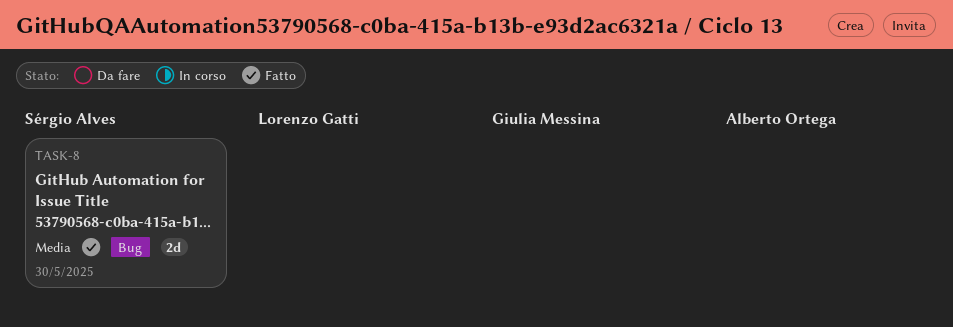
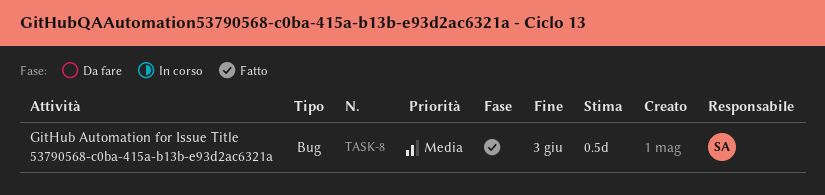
TASK-8, estimate: 2d -> 0.5d
TASK-8, due: May 30 -> Jun 3

